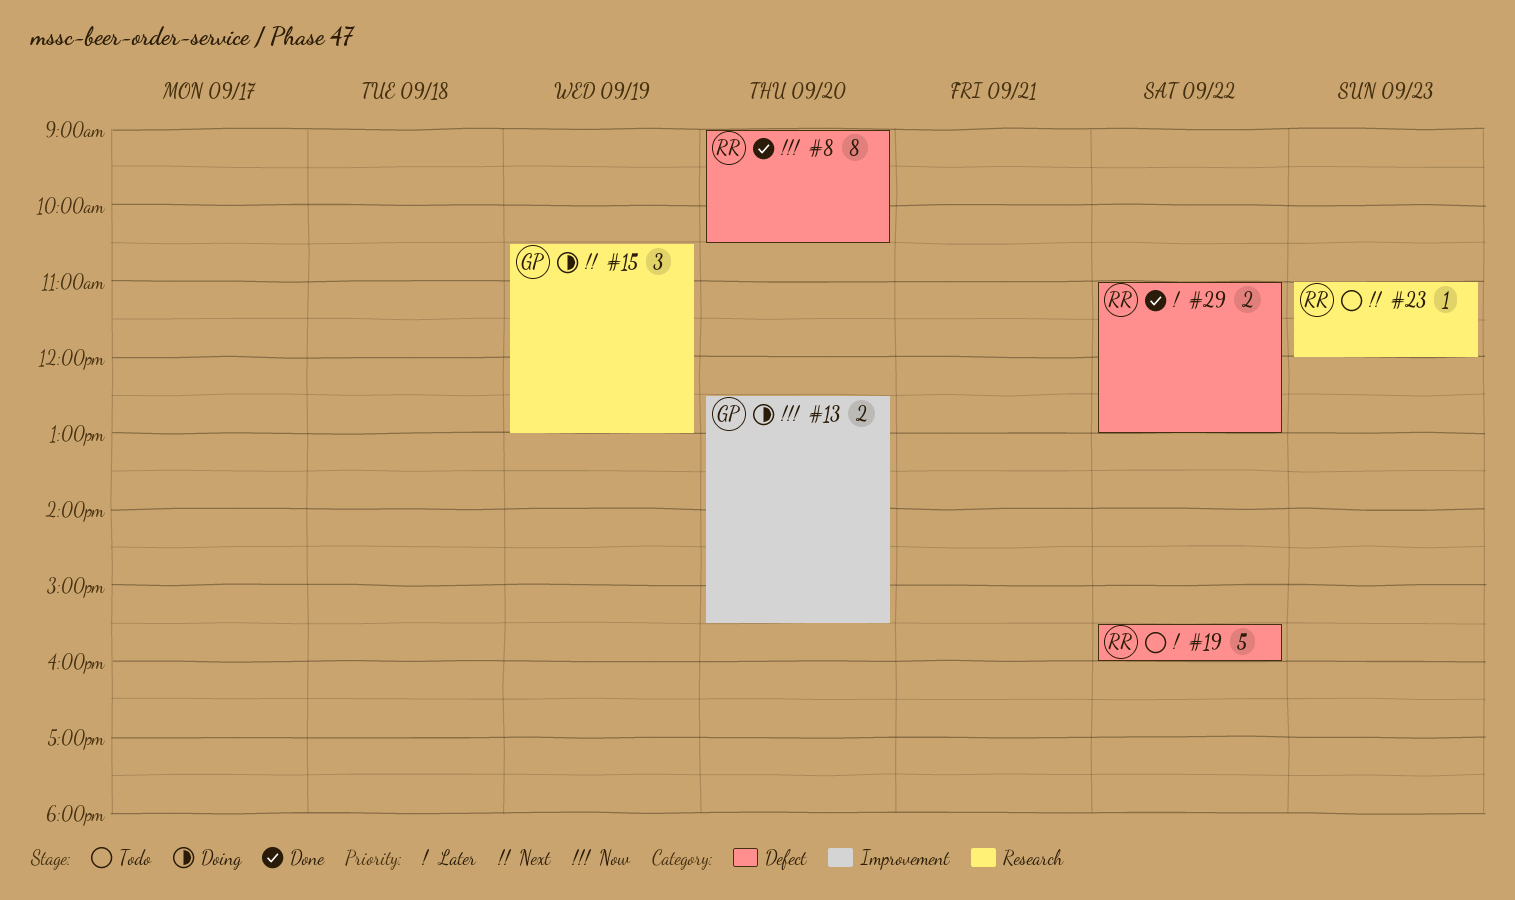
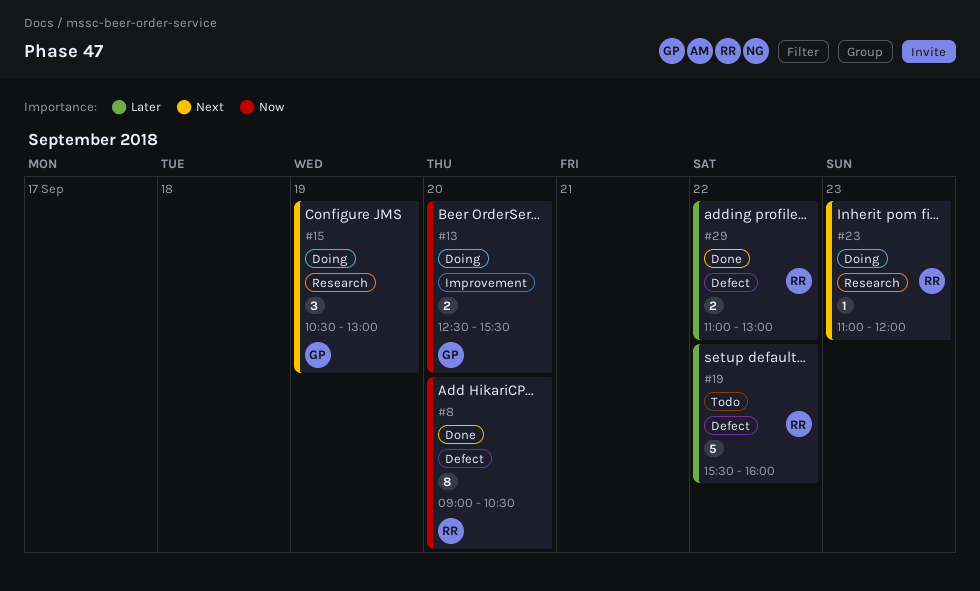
#23, status: Todo -> Doing

